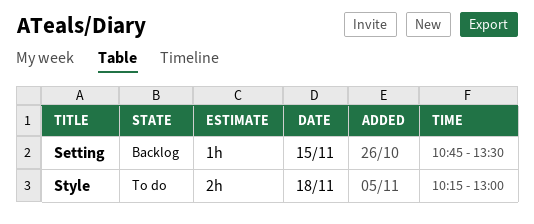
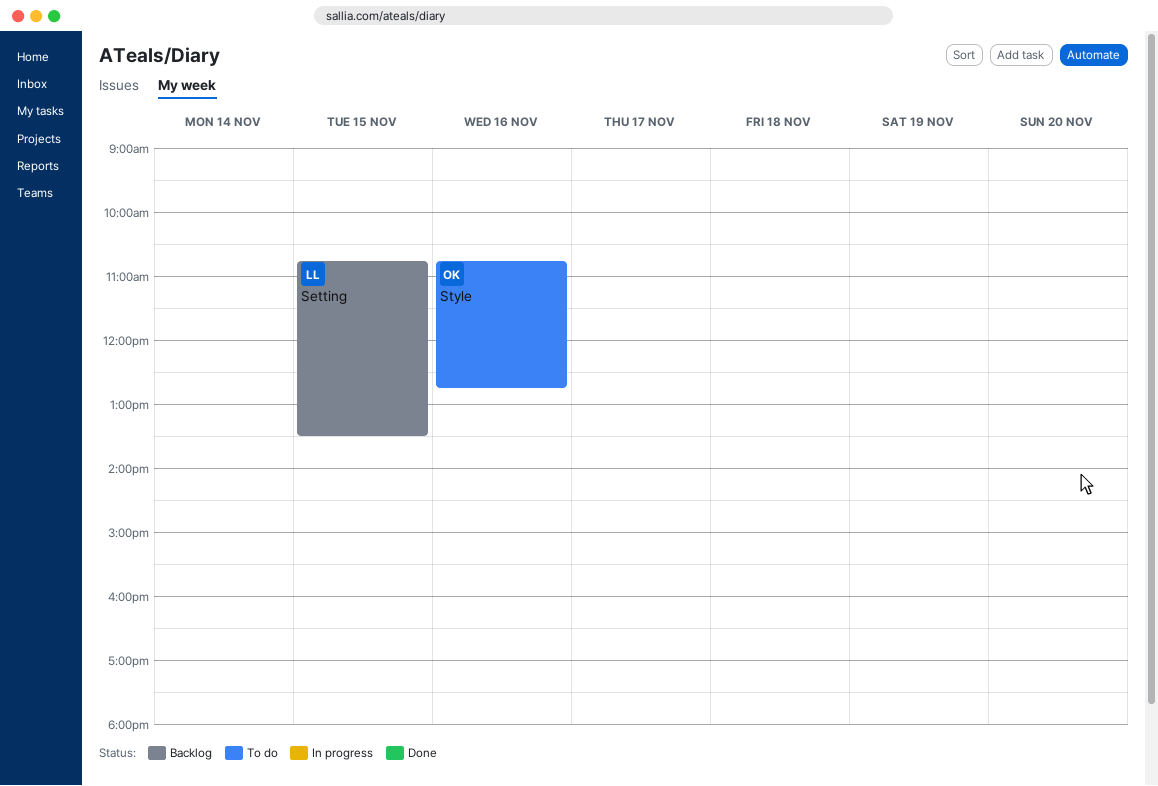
Style, day: Nov 18 -> Nov 16
Style, begins: 10:15 -> 10:45
Style, ends: 13:00 -> 12:45

